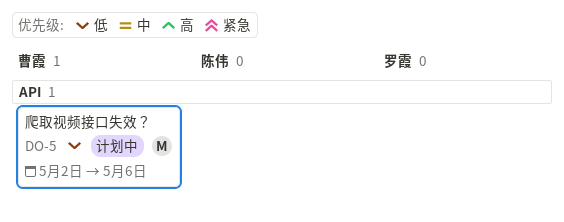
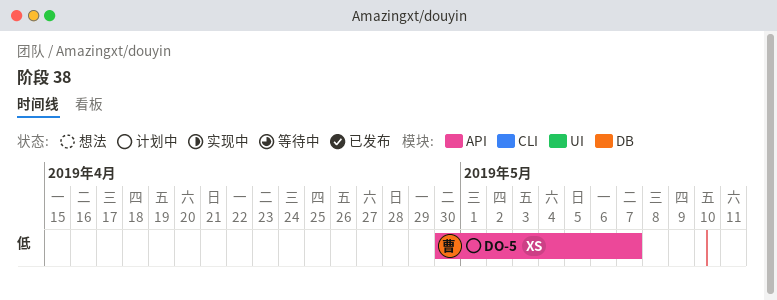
DO-5, estimate: M -> XS
DO-5, start: May 2 -> Apr 30
DO-5, due: May 6 -> May 7

